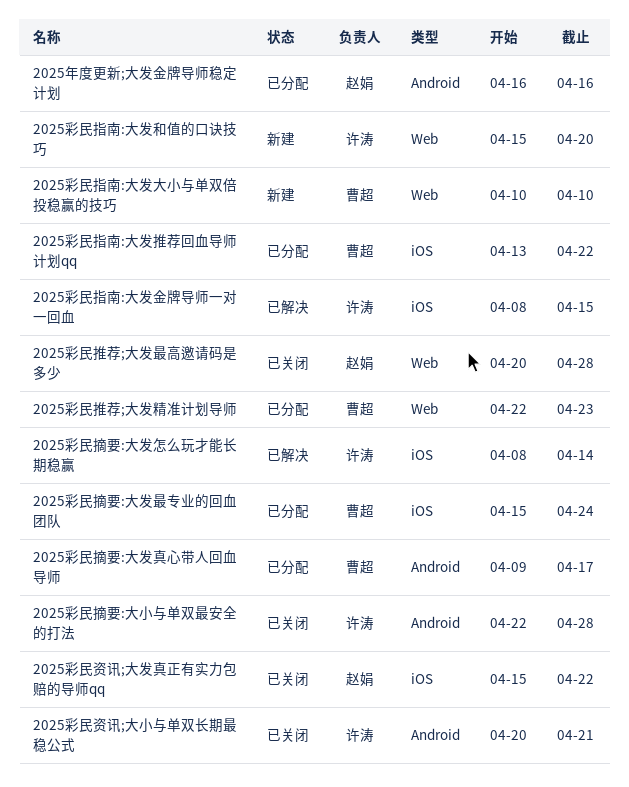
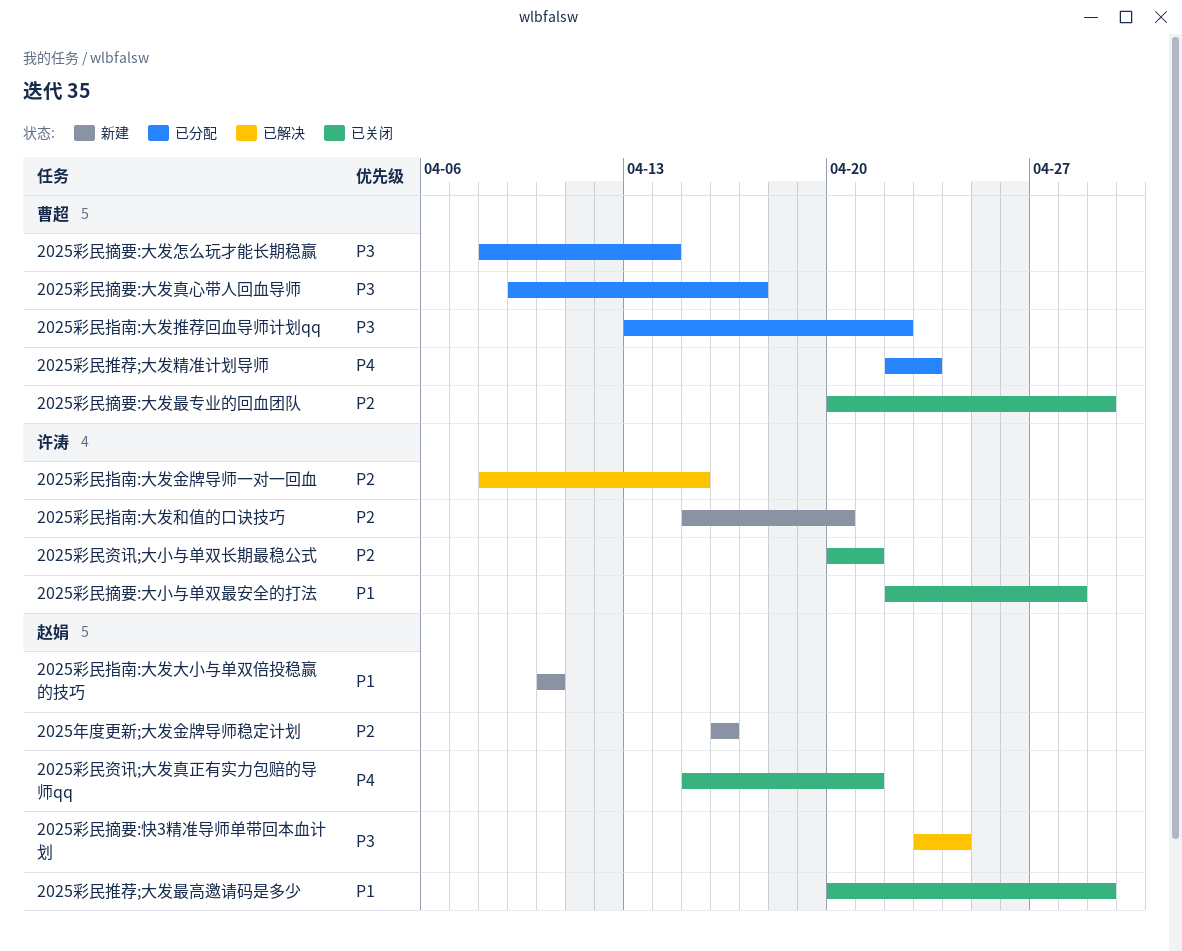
2025年度更新;大发金牌导师稳定计划, status: 已分配 -> 新建
2025彩民指南:大发大小与单双倍投稳赢的技巧, owner: 曹超 -> 赵娟
2025彩民推荐;大发最高邀请码是多少, due: Apr 28 -> Apr 29
2025彩民摘要:大发怎么玩才能长期稳赢, status: 已解决 -> 已分配
2025彩民摘要:大发怎么玩才能长期稳赢, owner: 许涛 -> 曹超
2025彩民摘要:大发最专业的回血团队, status: 已分配 -> 已关闭
2025彩民摘要:大发最专业的回血团队, start: Apr 15 -> Apr 20
2025彩民摘要:大发最专业的回血团队, due: Apr 24 -> Apr 29
2025彩民摘要:快3精准导师单带回本血计划: none -> present
2025彩民资讯;大发真正有实力包赔的导师qq, due: Apr 22 -> Apr 21

